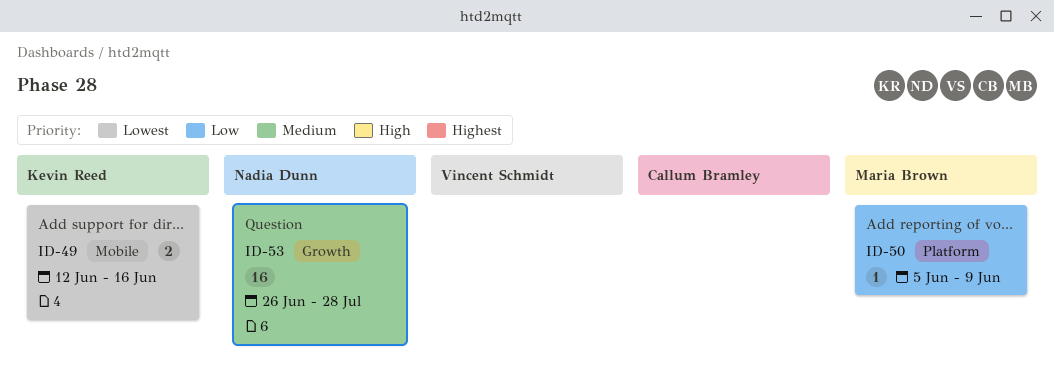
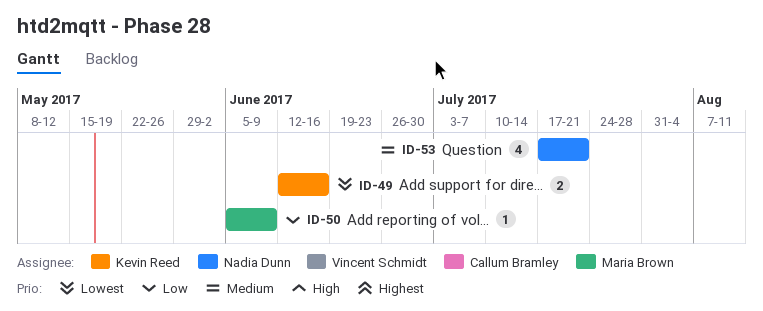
ID-53, estimate: 16 -> 4
ID-53, start: Jun 26 -> Jul 17
ID-53, due: Jul 28 -> Jul 21

